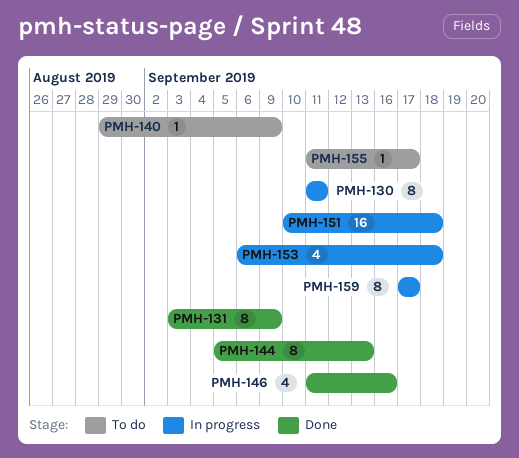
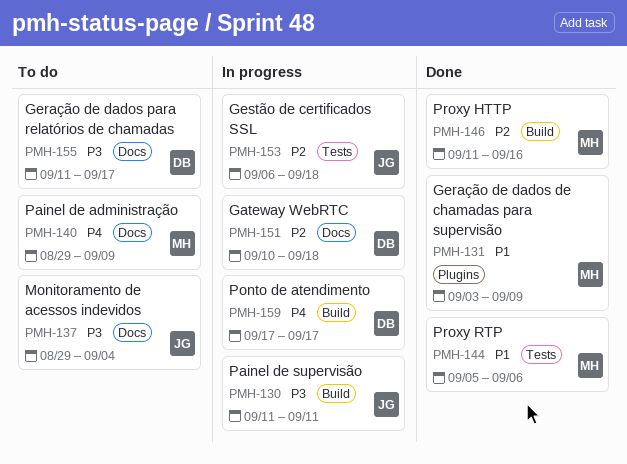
PMH-137: none -> present
PMH-144, due: Sep 13 -> Sep 6

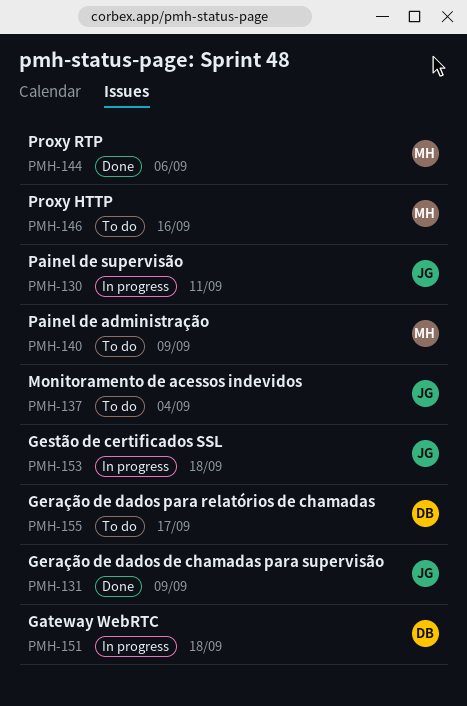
PMH-131, owner: MH -> JG
PMH-146, status: Done -> To do
PMH-159: present -> none

